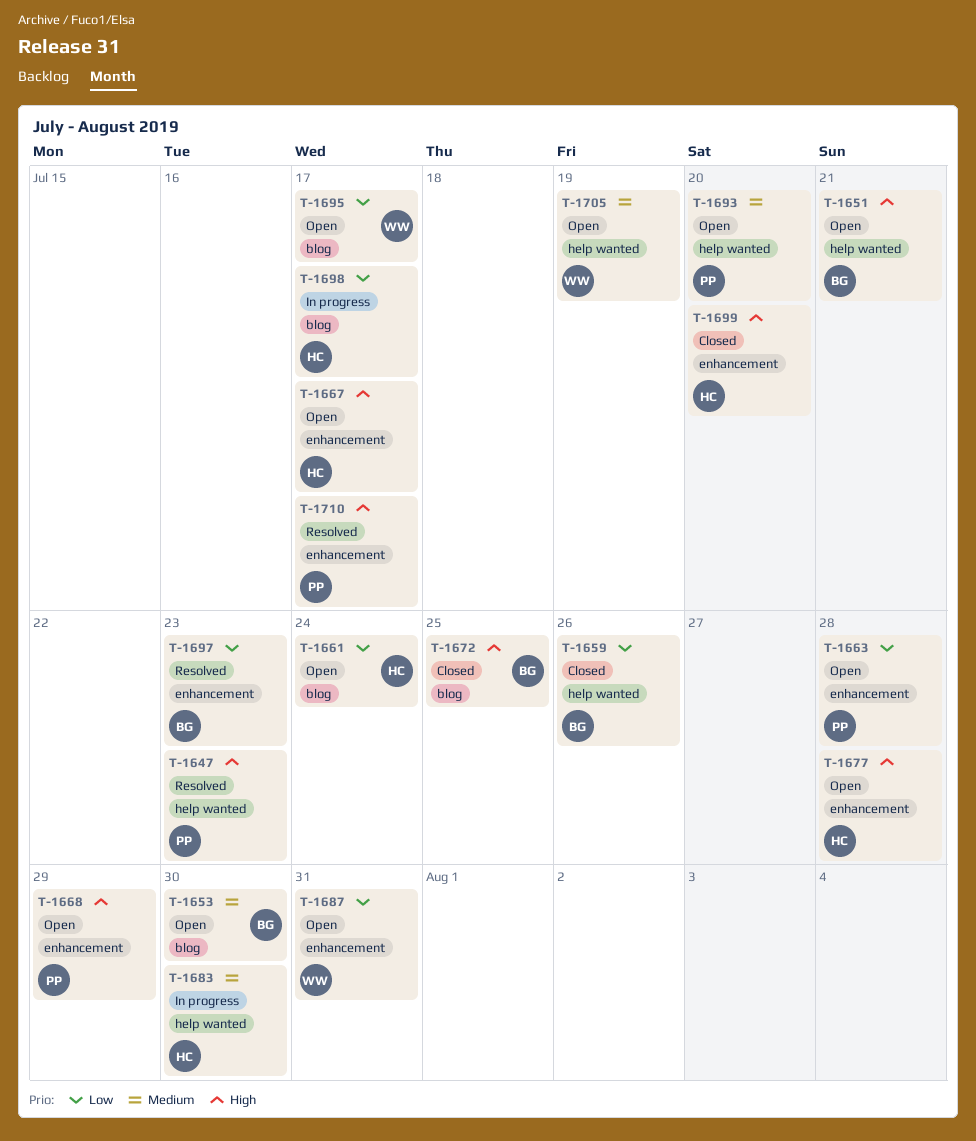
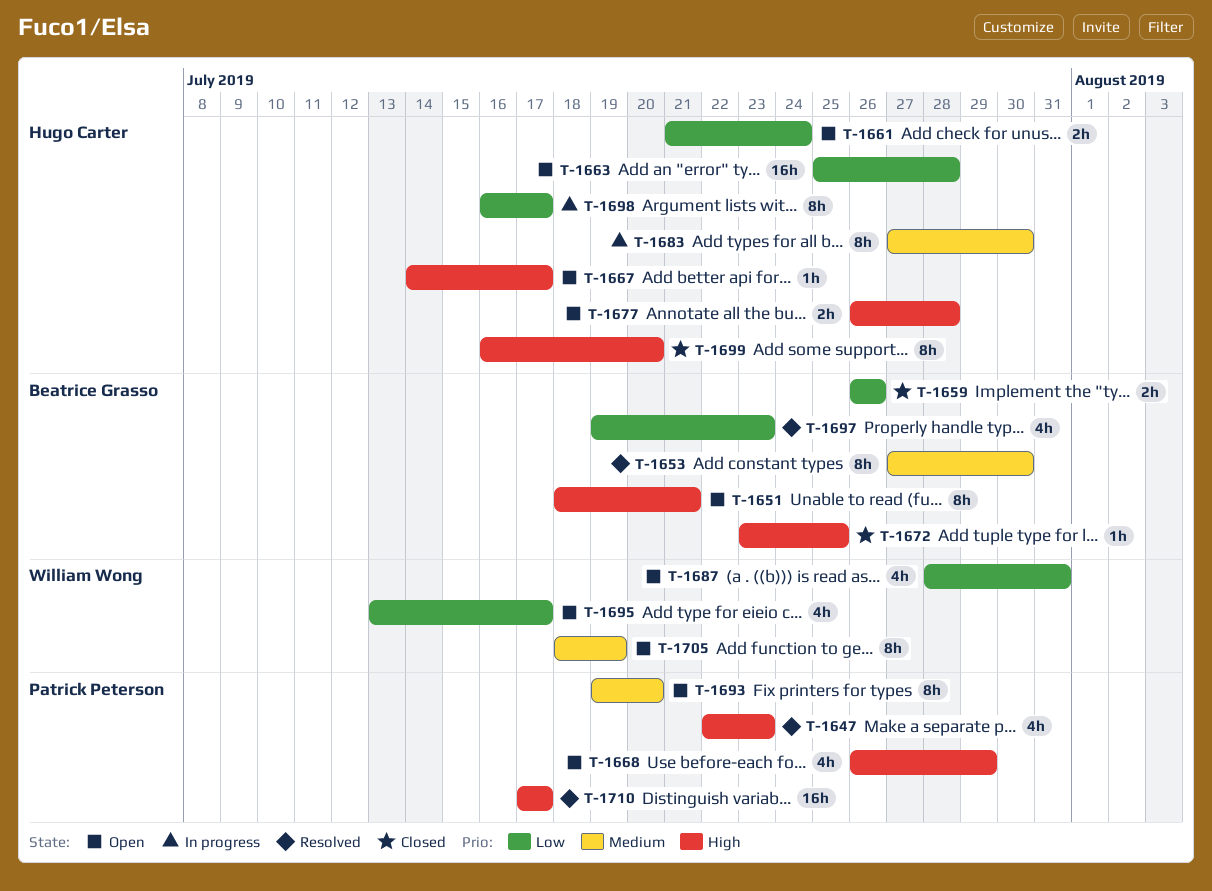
T-1653, status: Open -> Resolved
T-1663, owner: Patrick Peterson -> Hugo Carter

